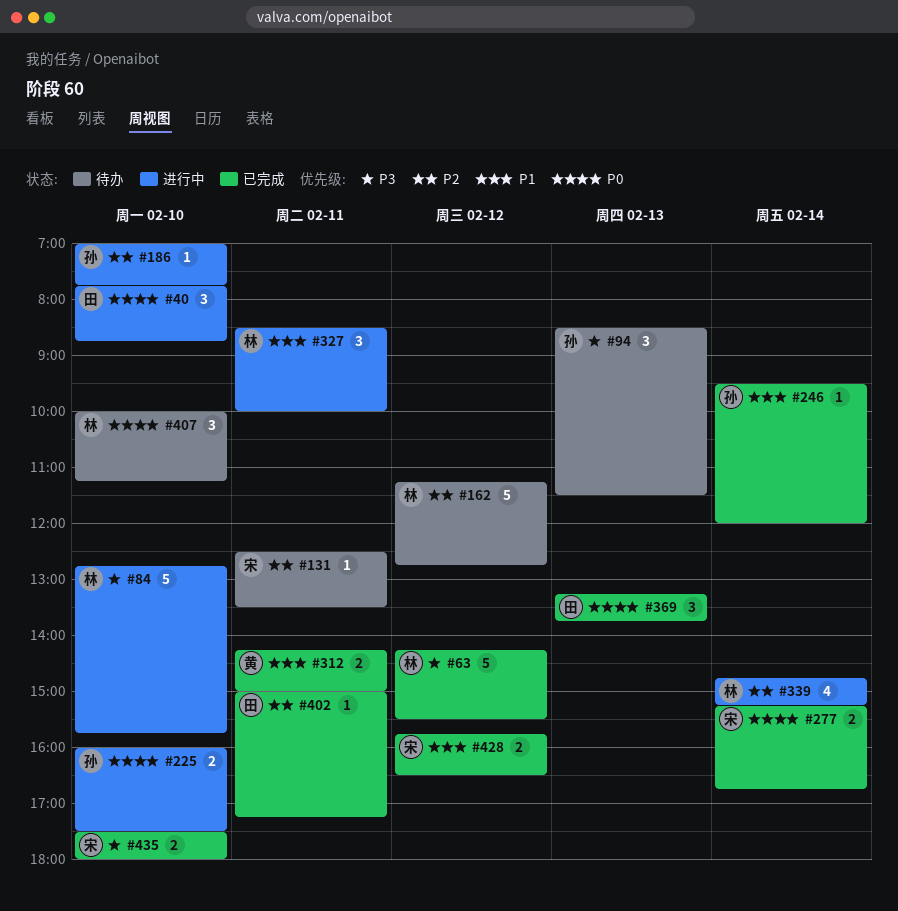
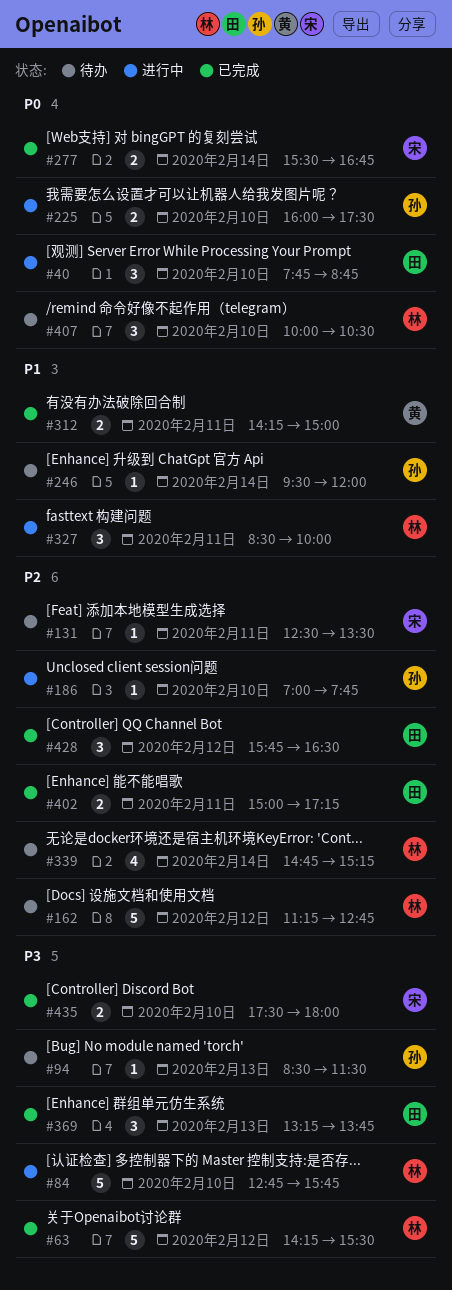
#94, estimate: 3 -> 1
#246, status: 已完成 -> 待办
#277, begins: 15:15 -> 15:30
#339, status: 进行中 -> 待办
#369, priority: P0 -> P3
#402, estimate: 1 -> 2
#407, ends: 11:15 -> 10:30
#428, owner: 宋 -> 田
#428, priority: P1 -> P2
#428, estimate: 2 -> 3

